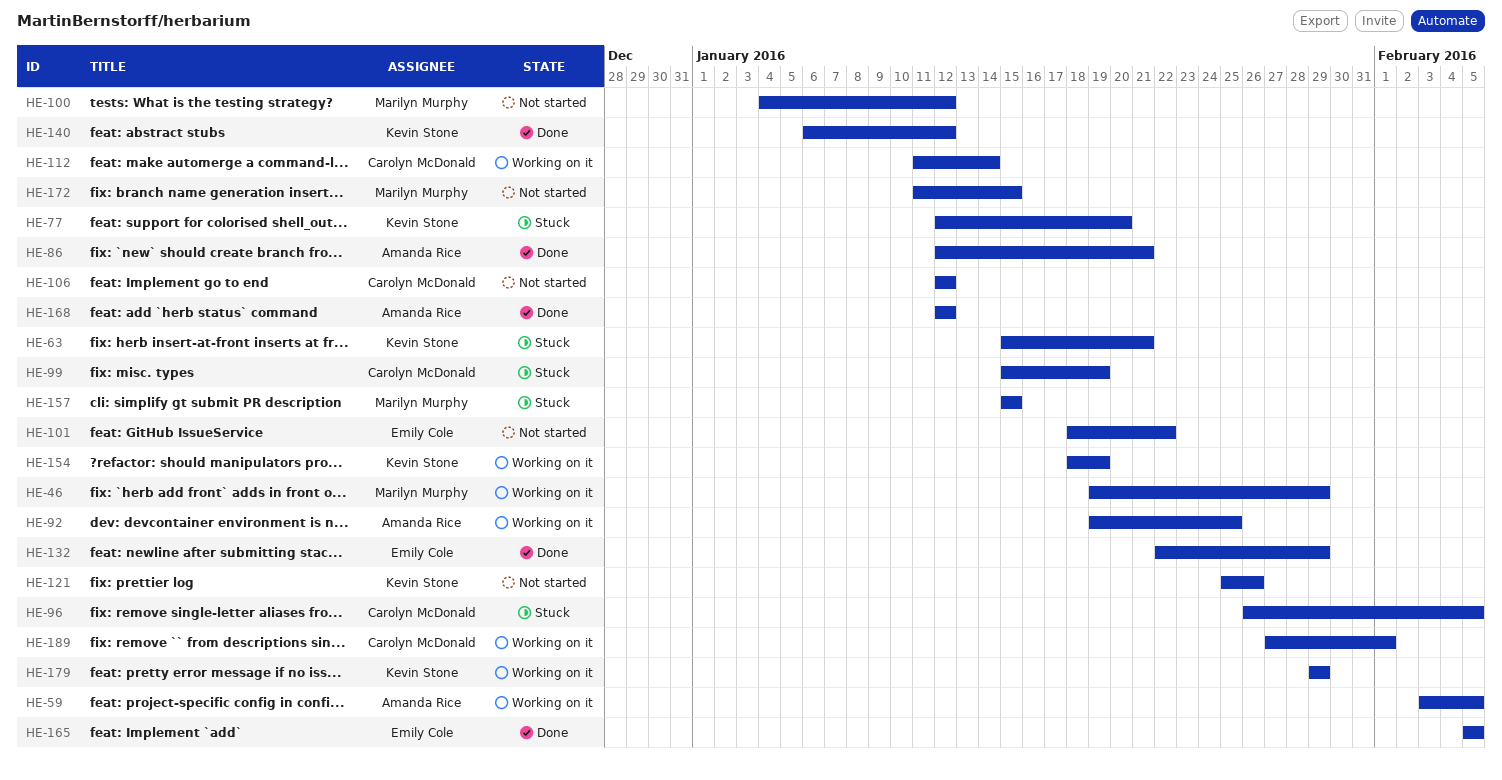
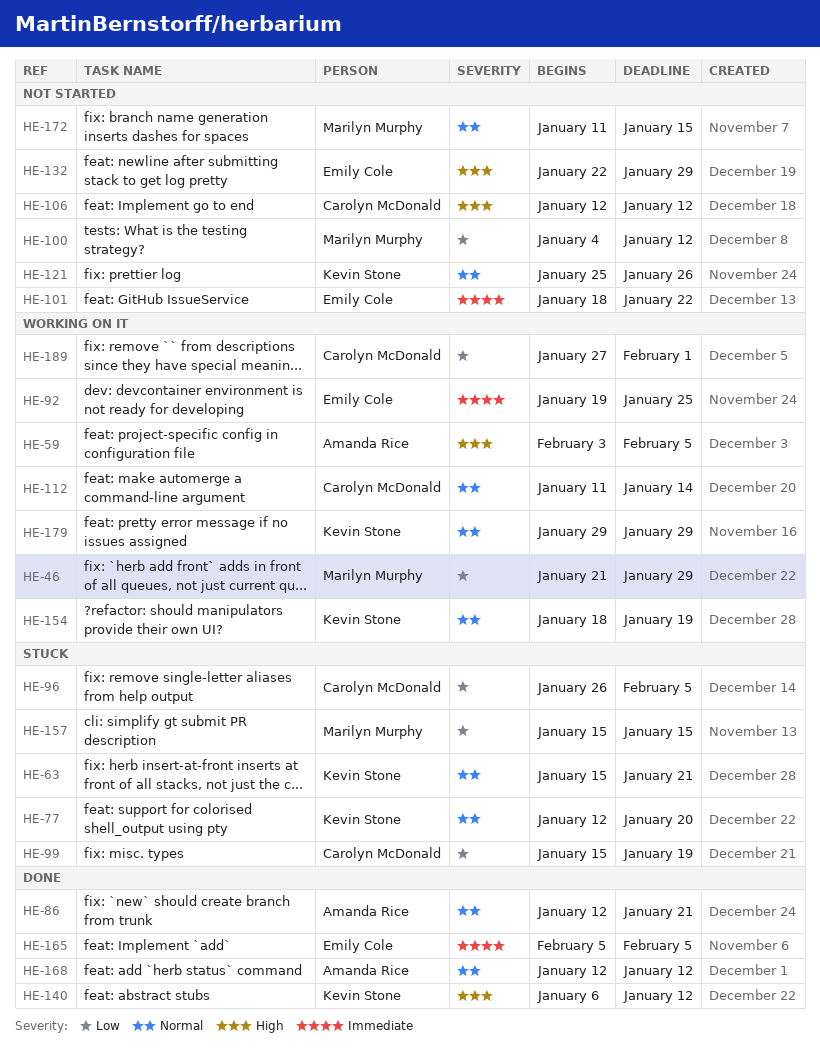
HE-46, start: Jan 19 -> Jan 21
HE-92, owner: Amanda Rice -> Emily Cole
HE-132, status: Done -> Not started

